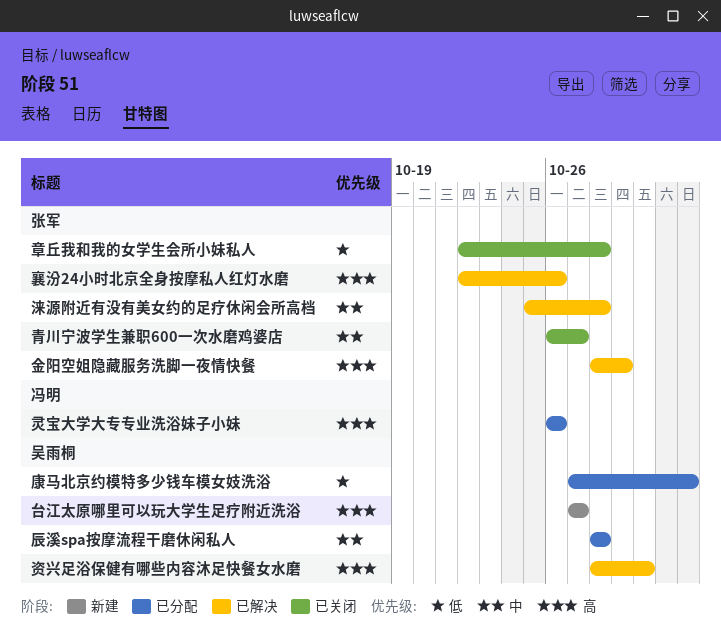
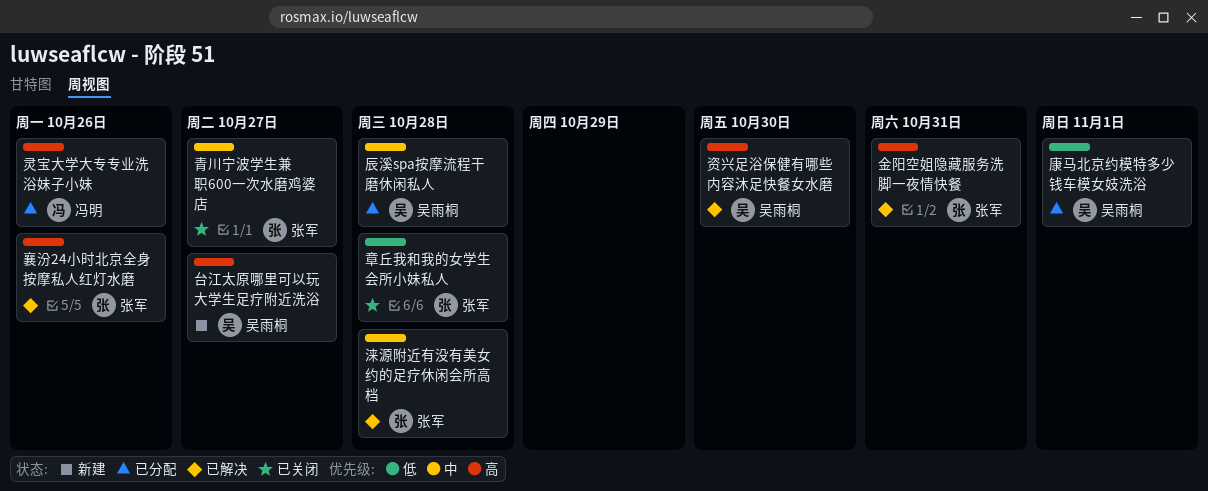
金阳空姐隐藏服务洗脚一夜情快餐, due: Oct 29 -> Oct 31

